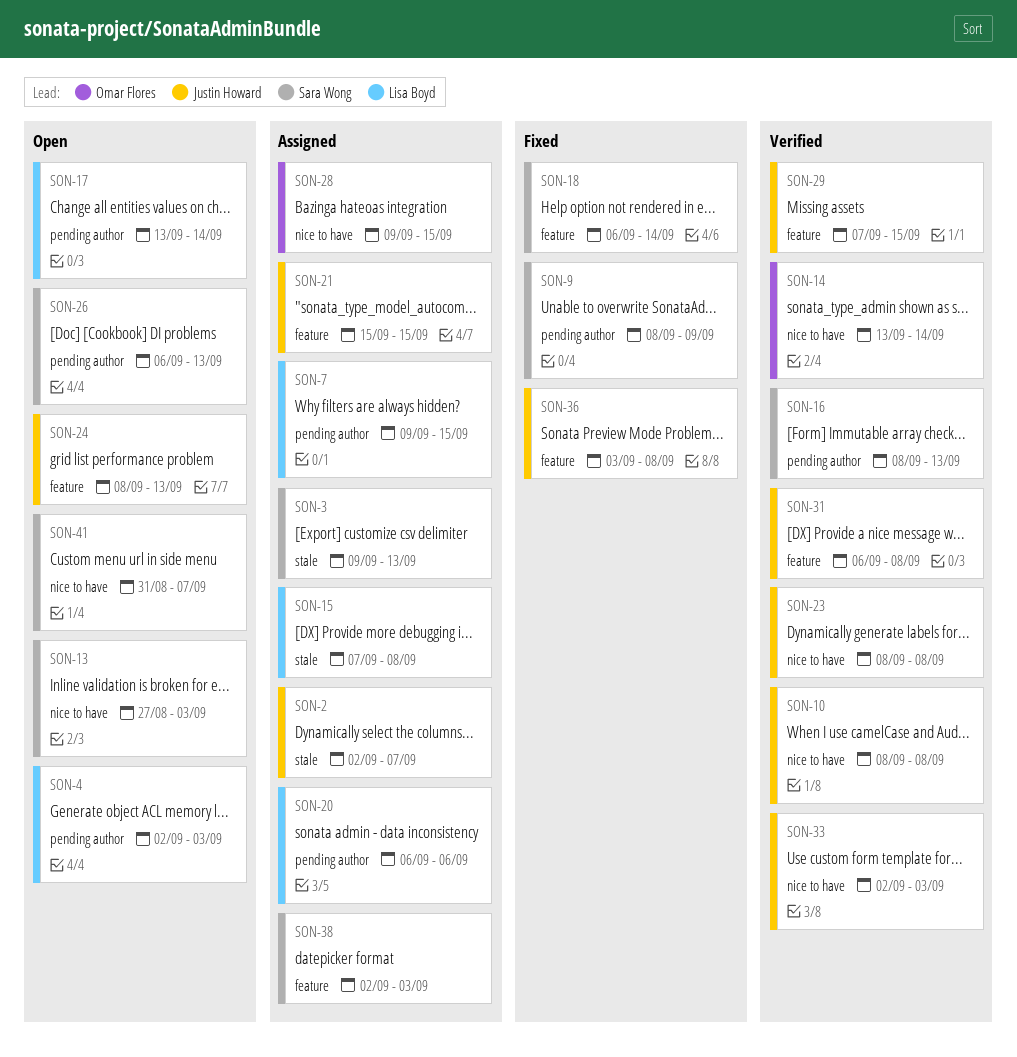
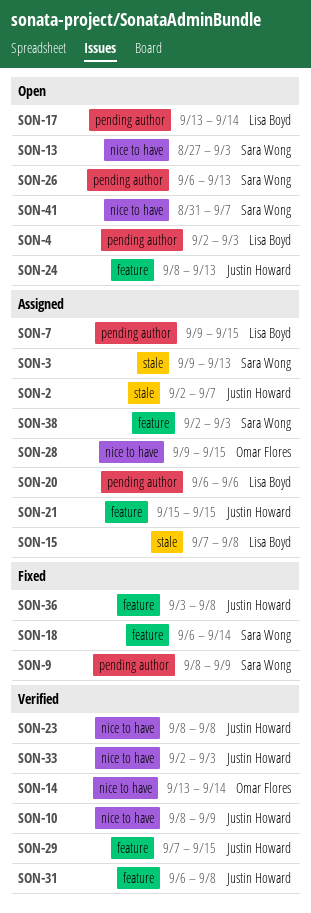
SON-10, due: Sep 8 -> Sep 9
SON-16: present -> none

